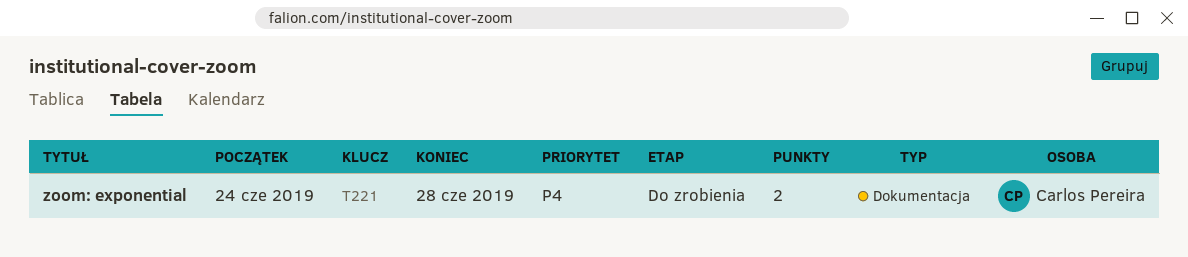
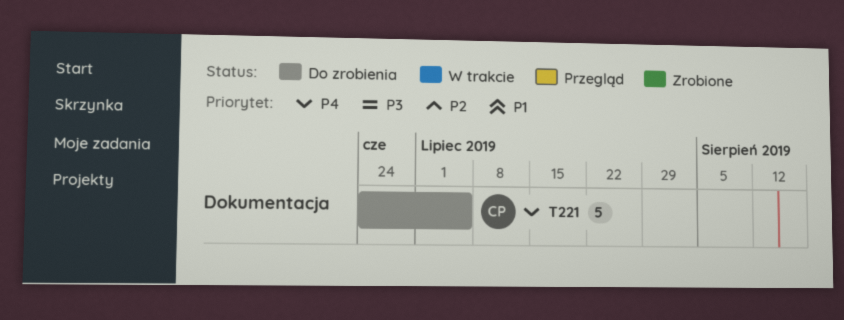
T221, estimate: 2 -> 5
T221, due: Jun 28 -> Jul 5

